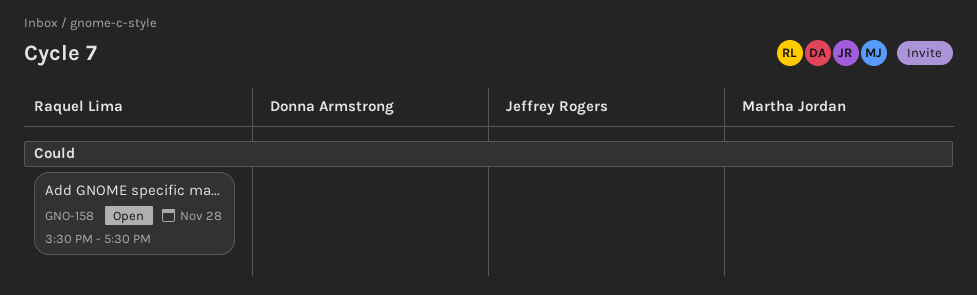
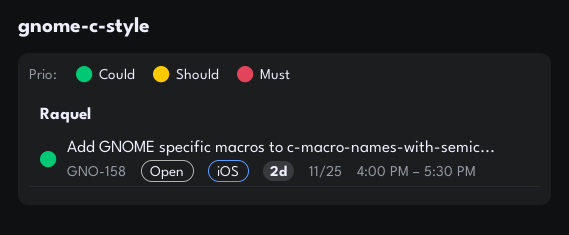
GNO-158, day: Nov 28 -> Nov 25
GNO-158, begins: 15:30 -> 16:00

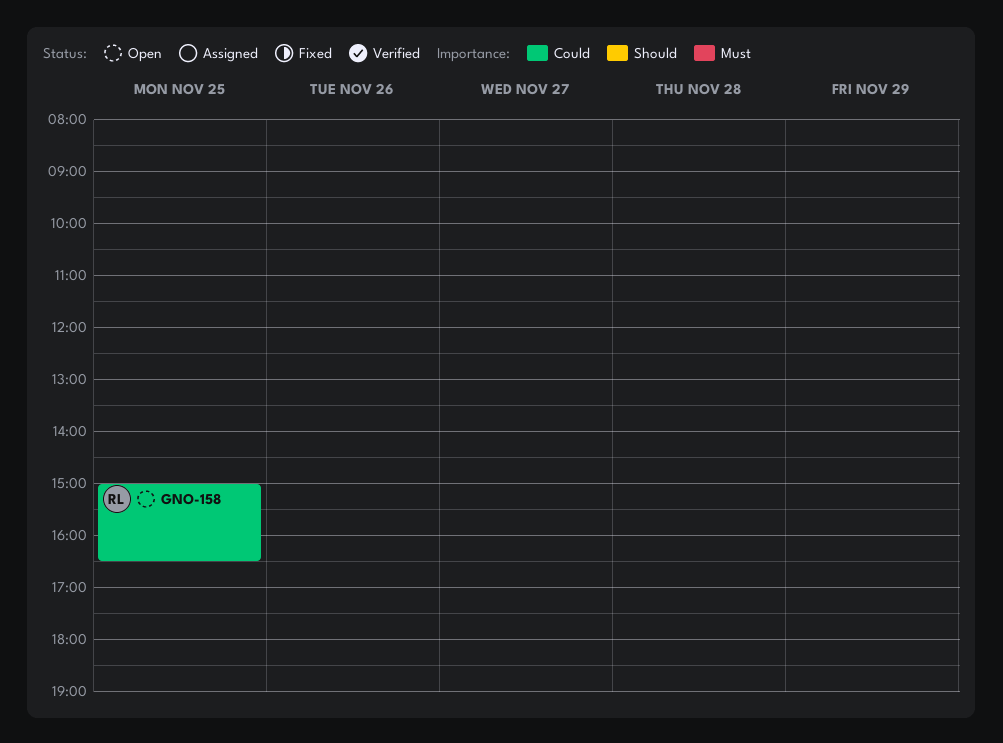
GNO-158, begins: 16:00 -> 15:00
GNO-158, ends: 17:30 -> 16:30

